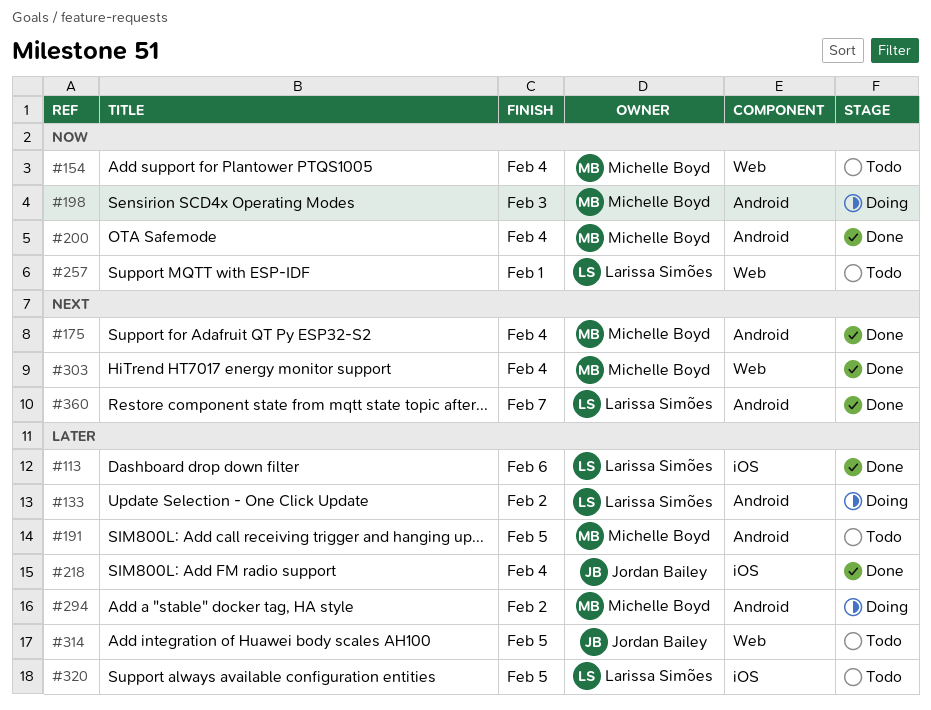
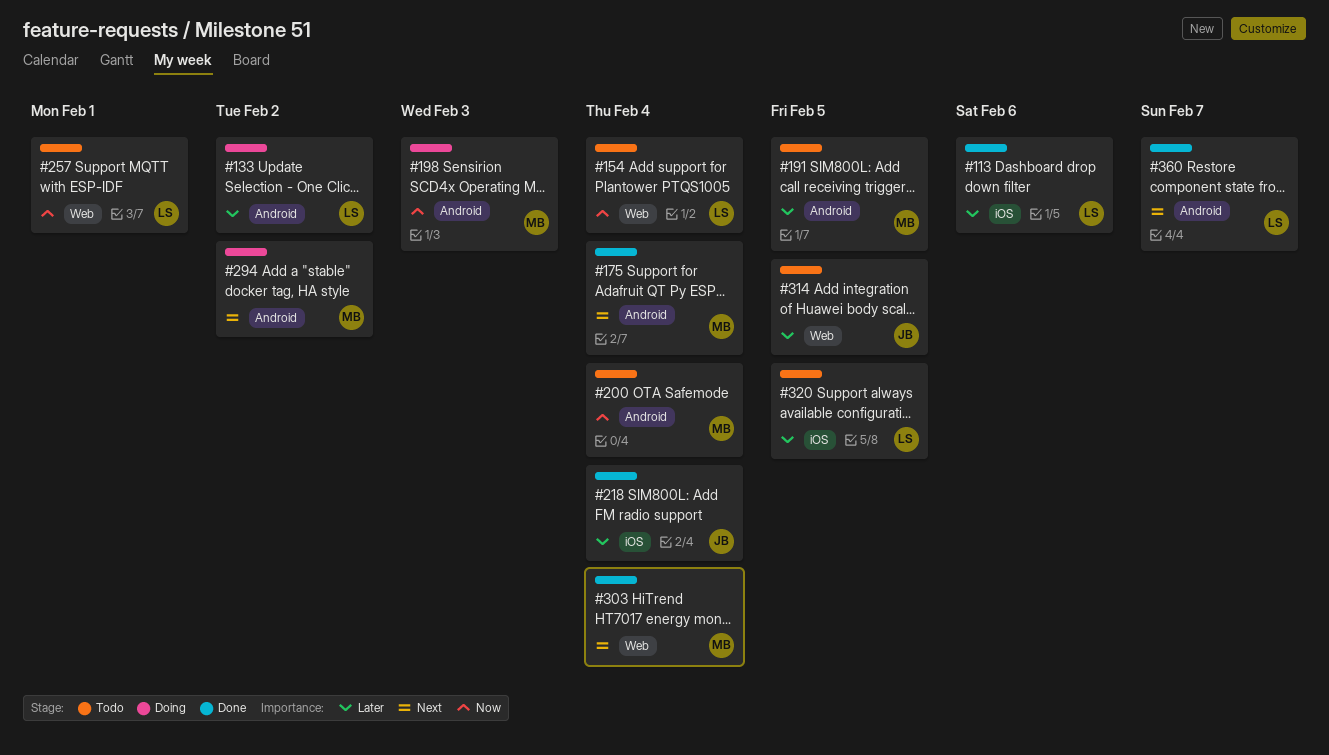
#154, owner: Michelle Boyd -> Larissa Simões
#200, status: Done -> Todo
#294, priority: Later -> Next

